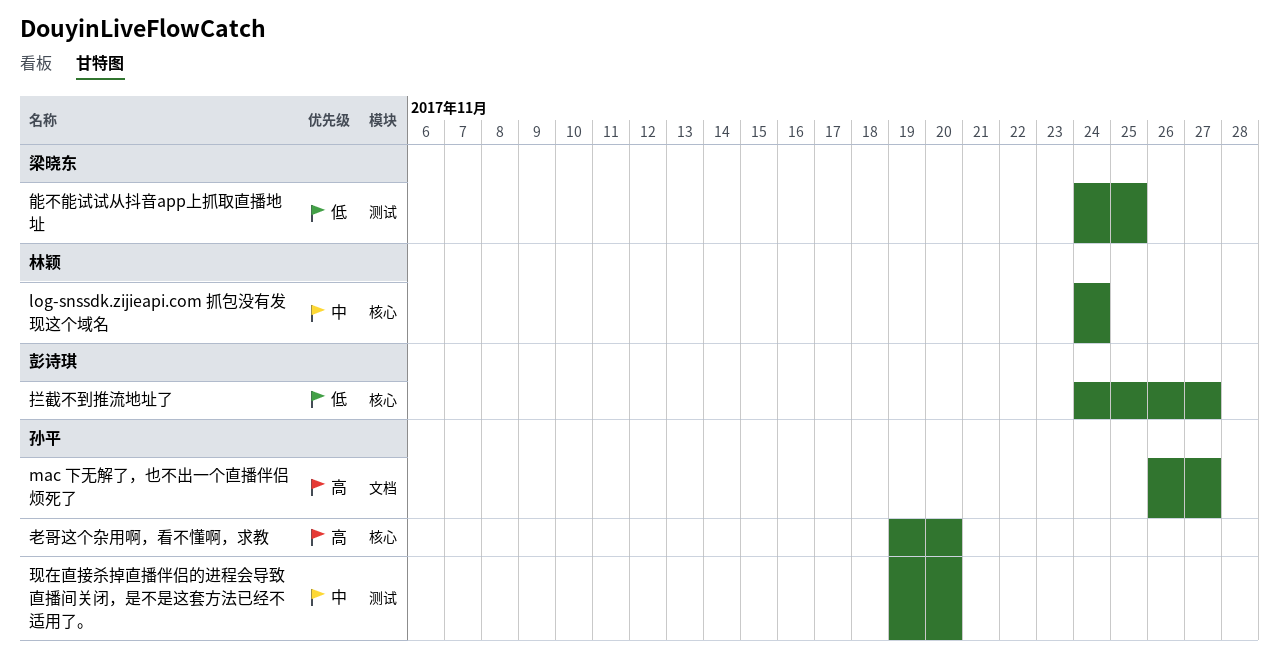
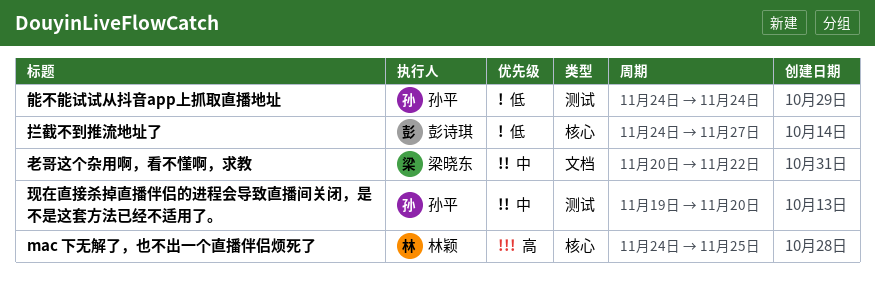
log-snssdk.zijieapi.com 抓包没有发现这个域名: present -> none
mac 下无解了，也不出一个直播伴侣烦死了, owner: 孙平 -> 林颖
mac 下无解了，也不出一个直播伴侣烦死了, label: 文档 -> 核心
mac 下无解了，也不出一个直播伴侣烦死了, start: Nov 26 -> Nov 24
mac 下无解了，也不出一个直播伴侣烦死了, due: Nov 27 -> Nov 25
老哥这个杂用啊，看不懂啊，求教, owner: 孙平 -> 梁晓东
老哥这个杂用啊，看不懂啊，求教, priority: 高 -> 中
老哥这个杂用啊，看不懂啊，求教, label: 核心 -> 文档
老哥这个杂用啊，看不懂啊，求教, start: Nov 19 -> Nov 20
老哥这个杂用啊，看不懂啊，求教, due: Nov 20 -> Nov 22
能不能试试从抖音app上抓取直播地址, owner: 梁晓东 -> 孙平
能不能试试从抖音app上抓取直播地址, due: Nov 25 -> Nov 24

